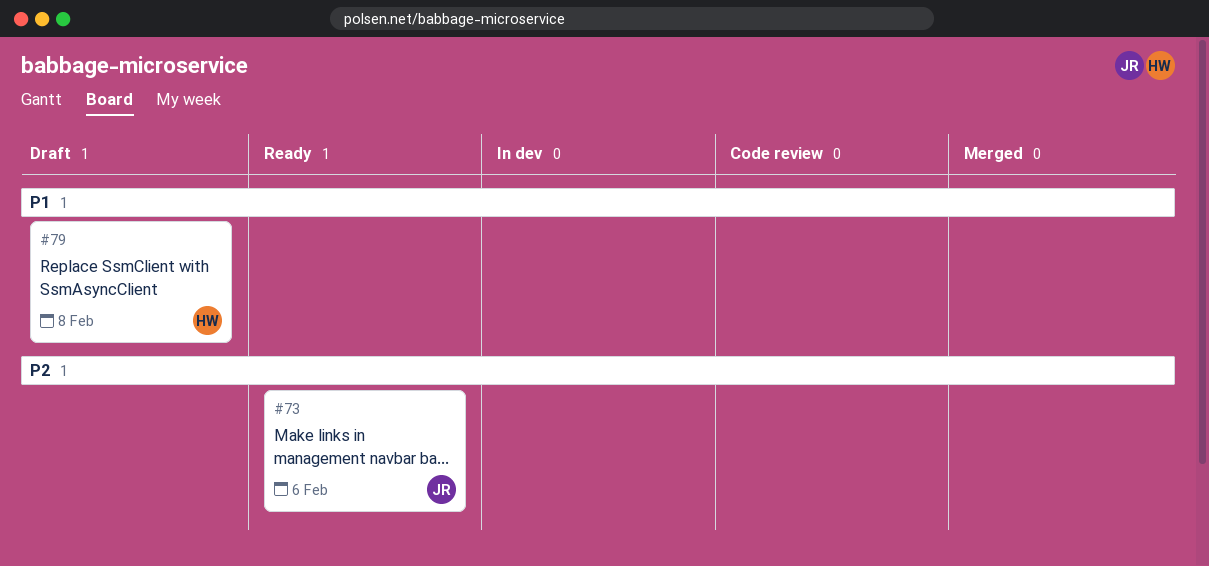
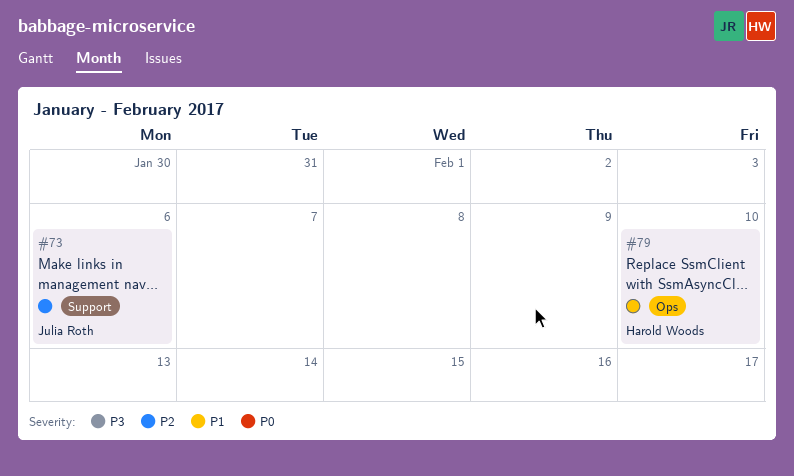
#79, due: Feb 8 -> Feb 10

